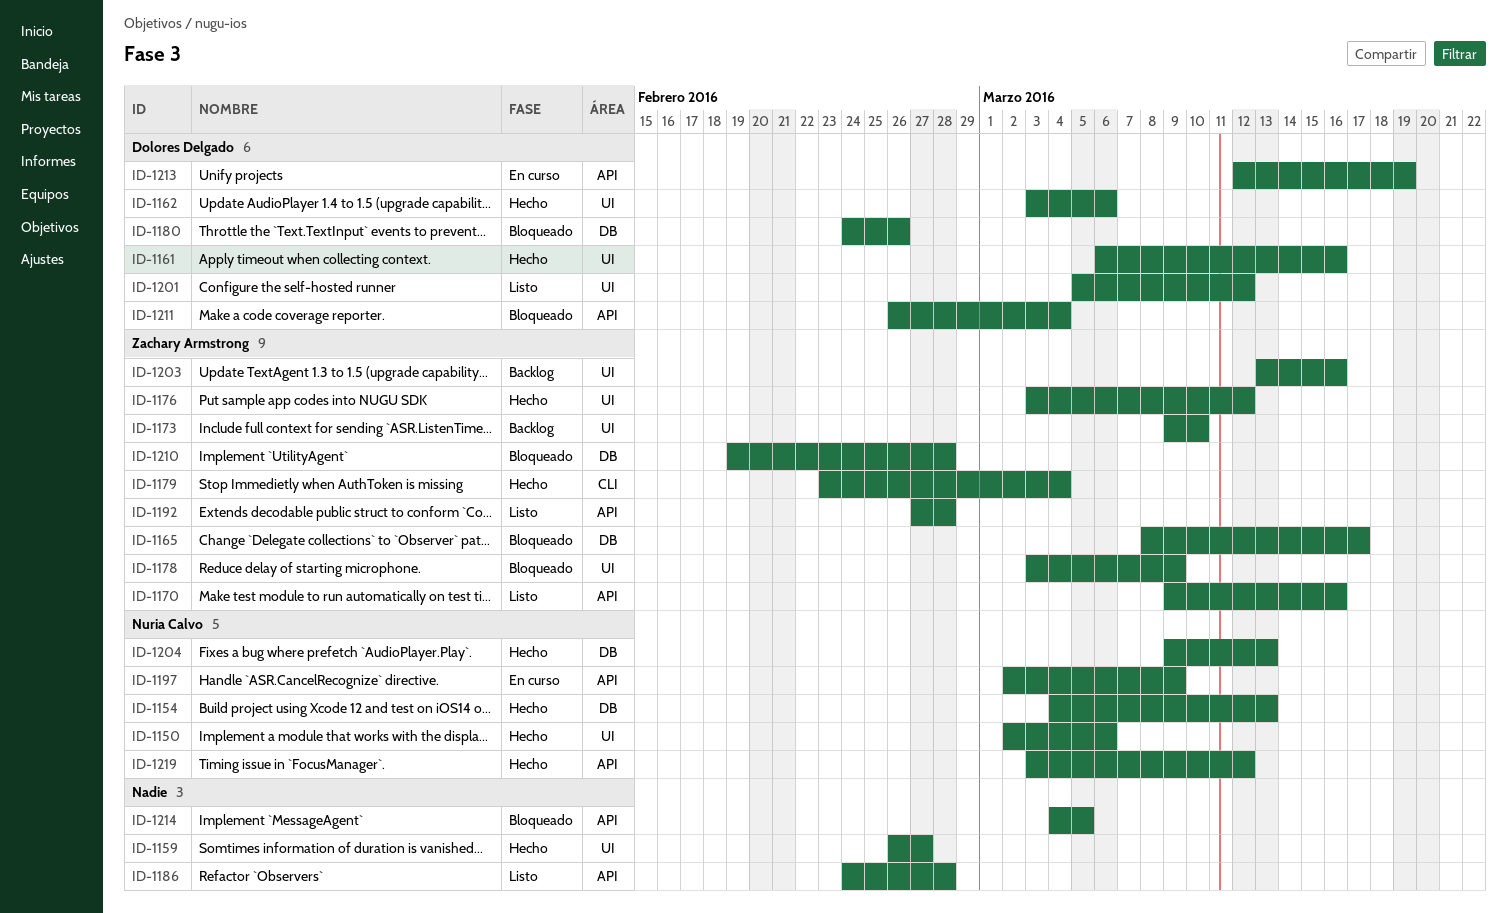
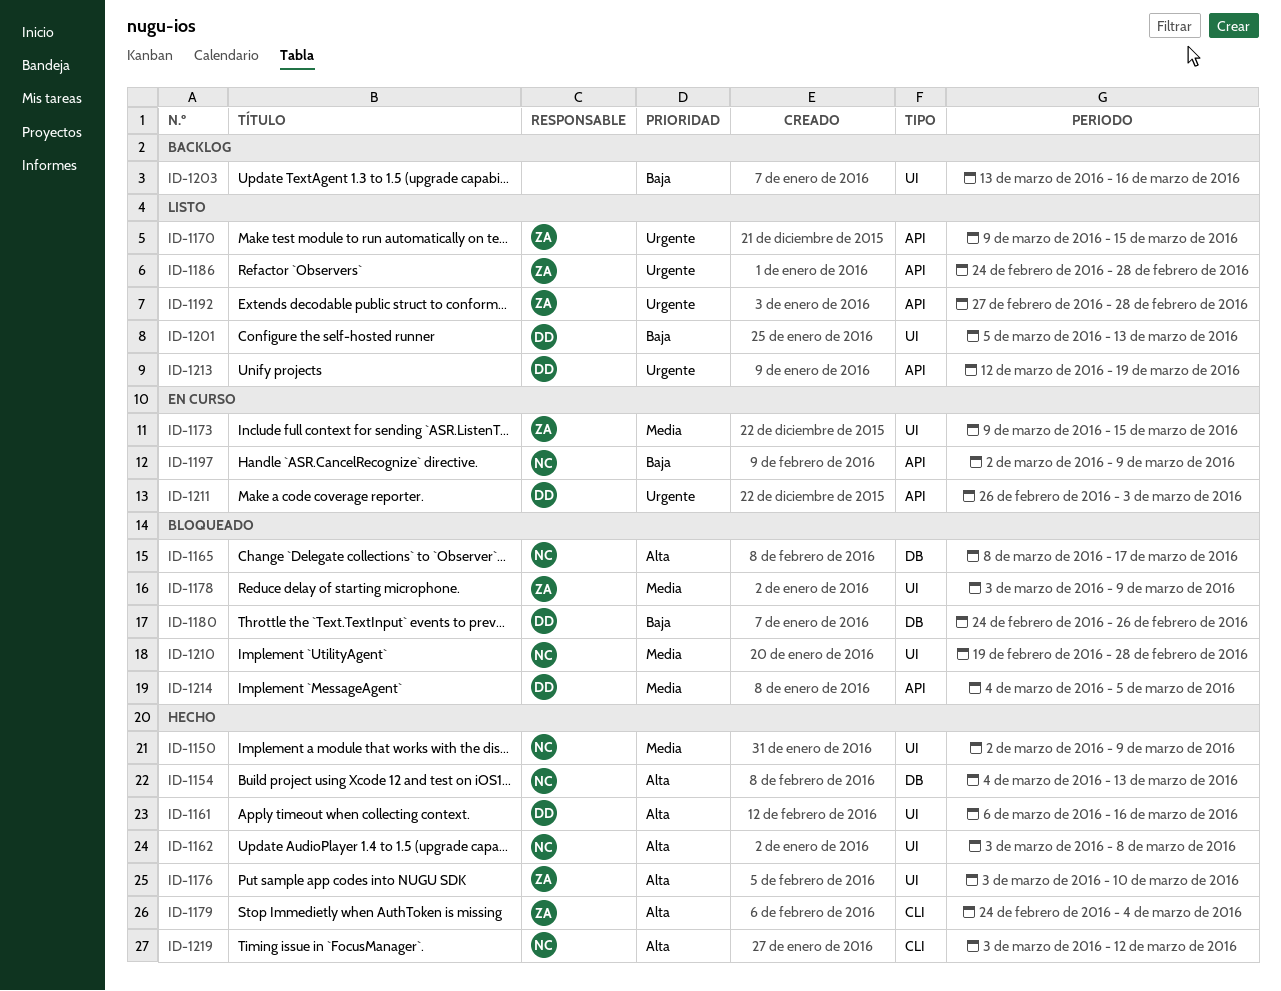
ID-1150, due: Mar 6 -> Mar 9
ID-1159: present -> none
ID-1162, owner: Dolores Delgado -> Nuria Calvo
ID-1162, due: Mar 6 -> Mar 8
ID-1165, owner: Zachary Armstrong -> Nuria Calvo
ID-1170, due: Mar 16 -> Mar 15
ID-1173, status: Backlog -> En curso
ID-1173, due: Mar 10 -> Mar 15
ID-1176, due: Mar 12 -> Mar 10
ID-1179, start: Feb 23 -> Feb 24
ID-1186, owner: none -> Zachary Armstrong
ID-1201, due: Mar 12 -> Mar 13
ID-1203, owner: Zachary Armstrong -> none
ID-1204: present -> none
ID-1210, owner: Zachary Armstrong -> Nuria Calvo
ID-1210, label: DB -> UI
ID-1211, status: Bloqueado -> En curso
ID-1211, due: Mar 4 -> Mar 3
ID-1213, status: En curso -> Listo
ID-1214, owner: none -> Dolores Delgado
ID-1219, label: API -> CLI

